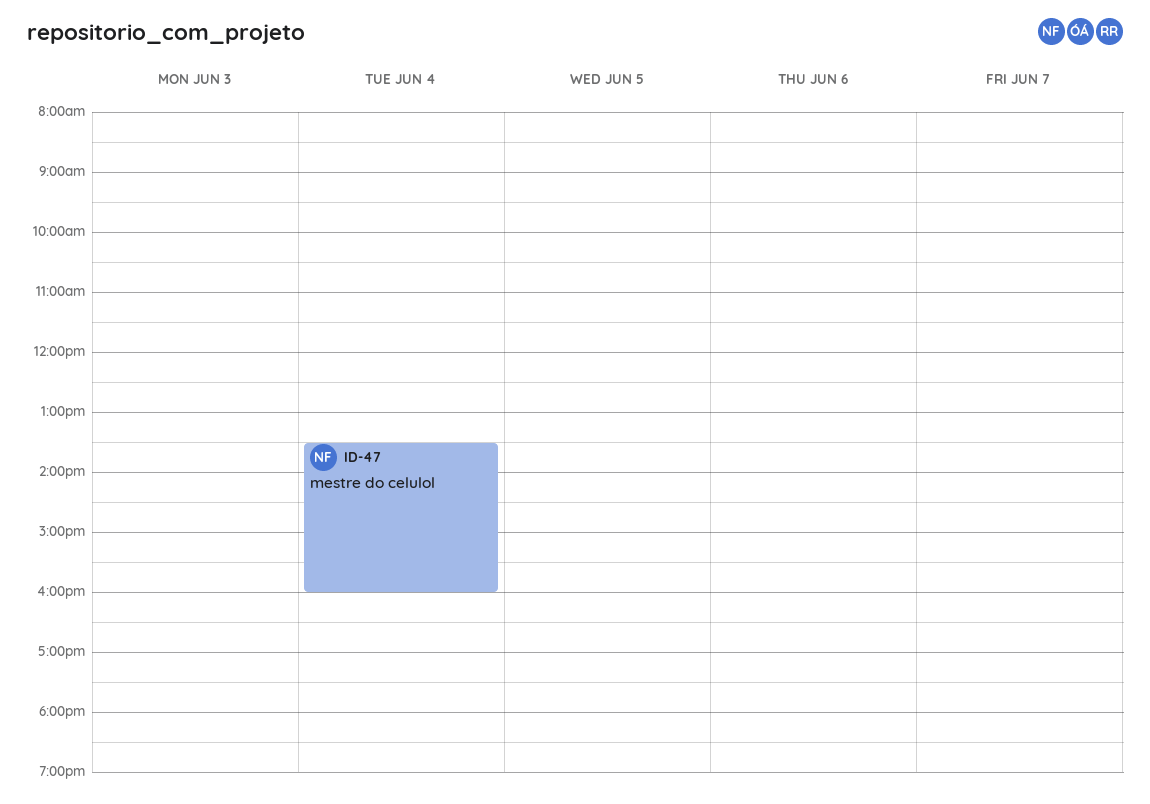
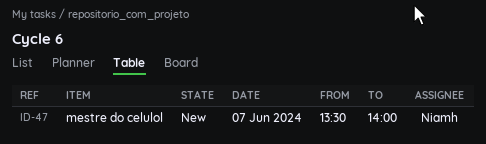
ID-47, day: Jun 4 -> Jun 7
ID-47, ends: 16:00 -> 14:00

